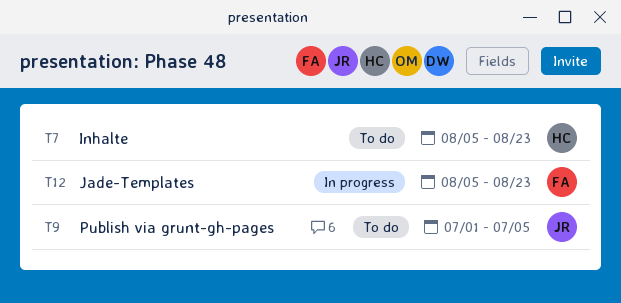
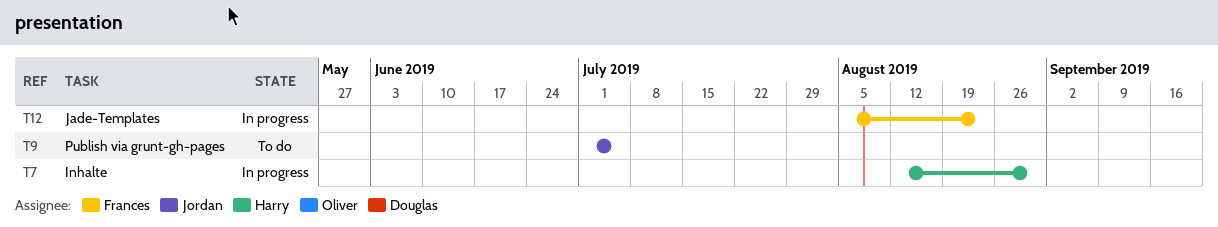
T7, status: To do -> In progress
T7, start: Aug 5 -> Aug 12
T7, due: Aug 23 -> Aug 30

